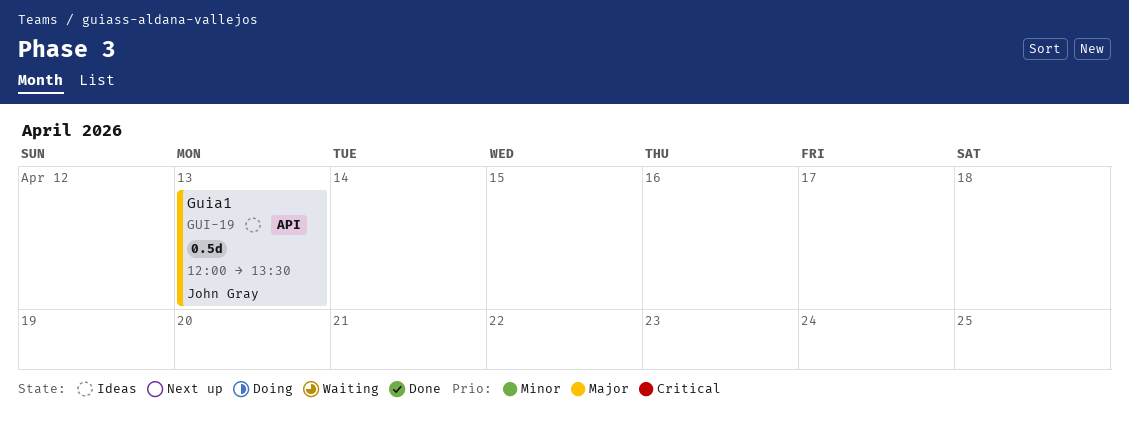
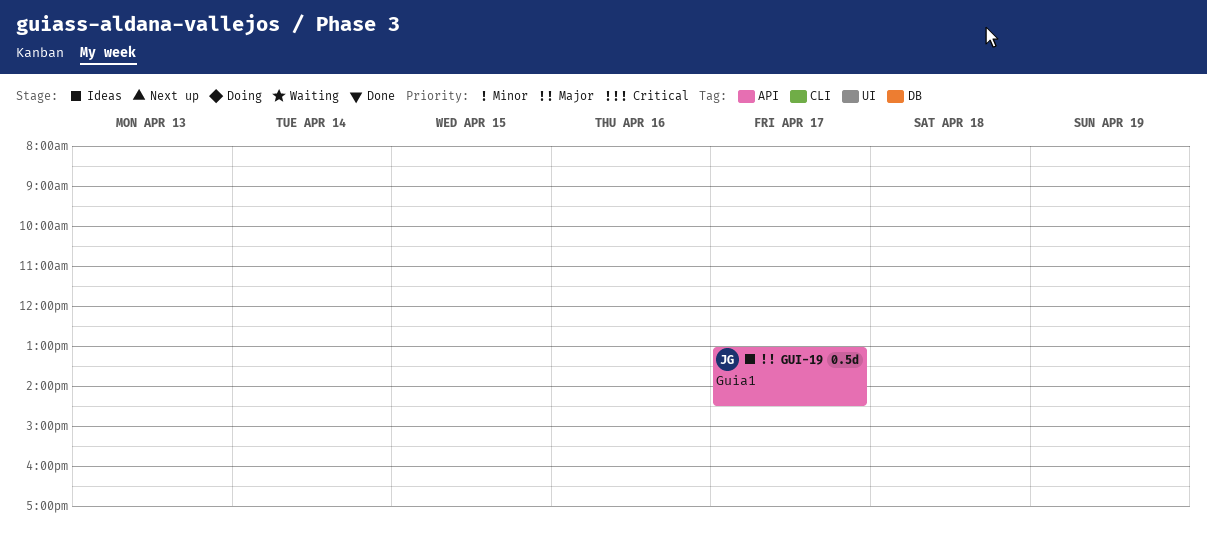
GUI-19, day: Apr 13 -> Apr 17
GUI-19, begins: 12:00 -> 13:00
GUI-19, ends: 13:30 -> 14:30

